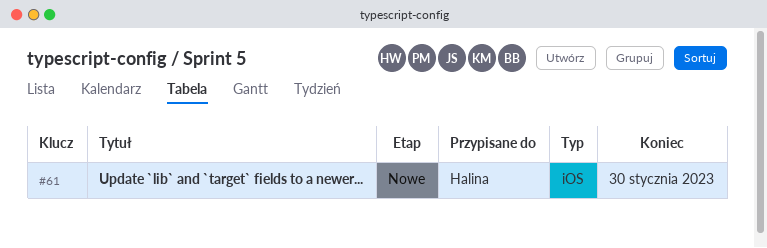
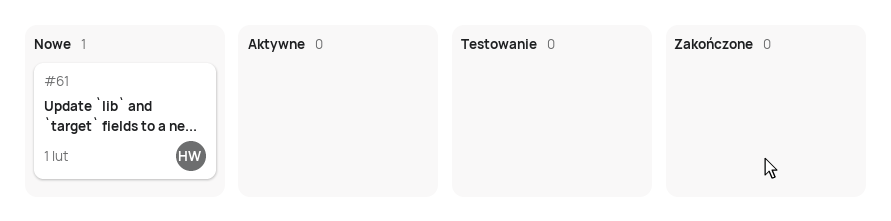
#61, due: Jan 30 -> Feb 1

